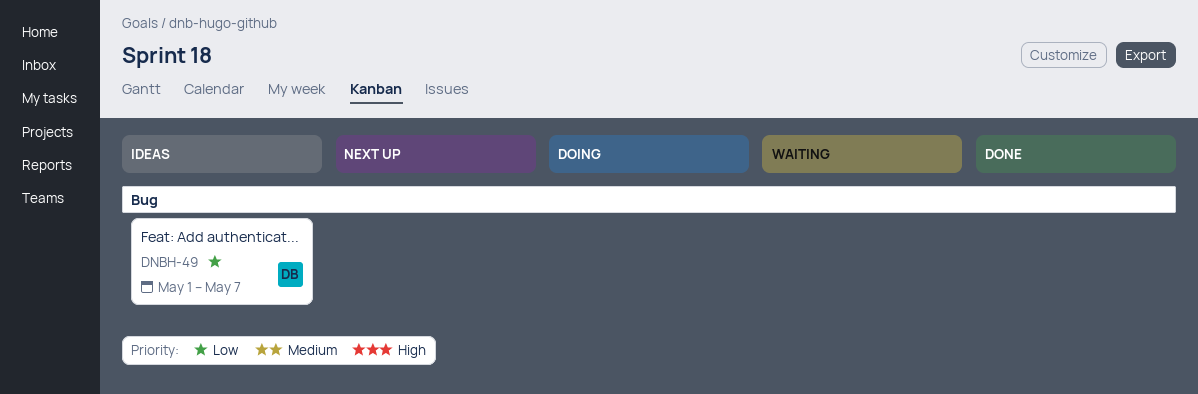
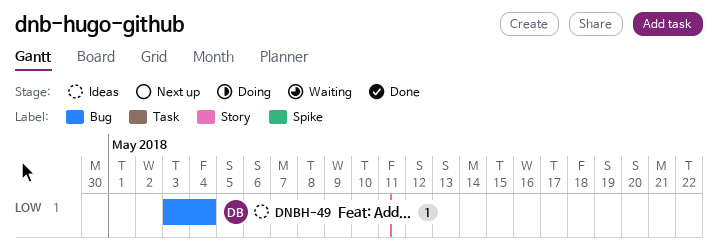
DNBH-49, start: May 1 -> May 3
DNBH-49, due: May 7 -> May 4

